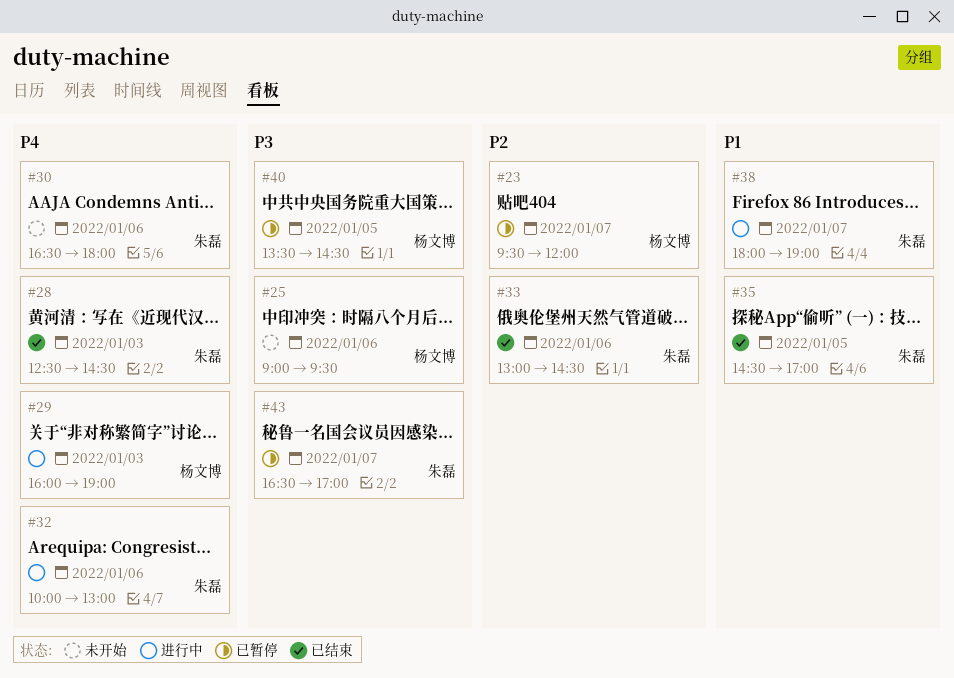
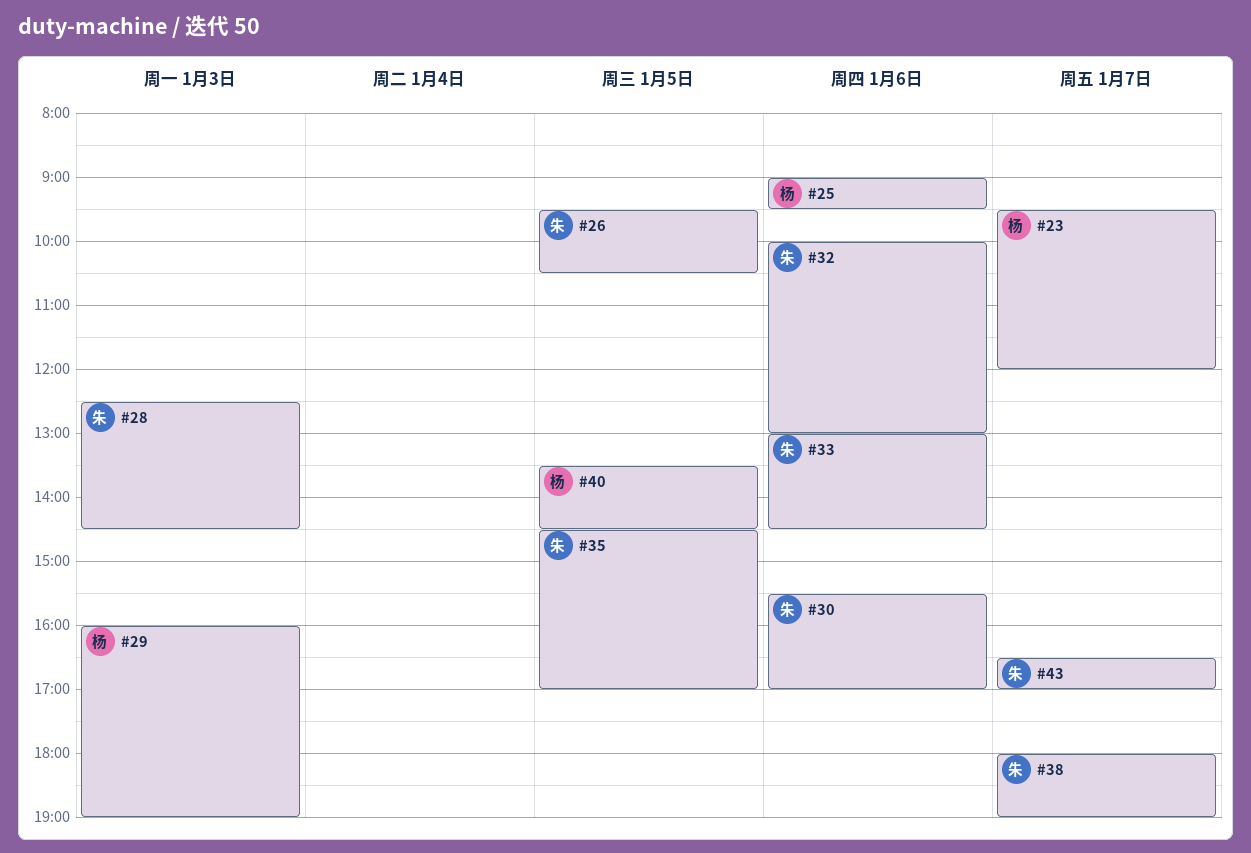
#26: none -> present
#30, begins: 16:30 -> 15:30
#30, ends: 18:00 -> 17:00

